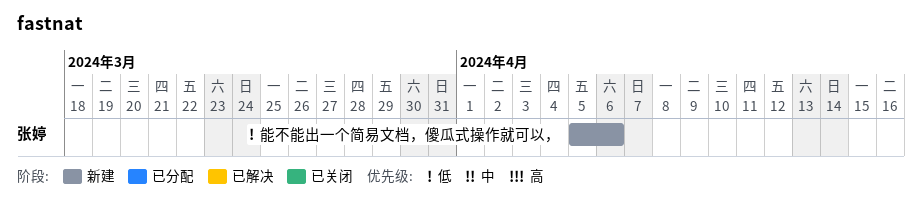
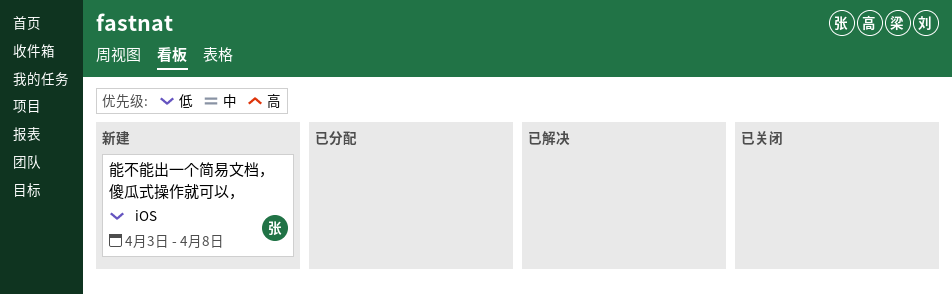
能不能出一个简易文档，傻瓜式操作就可以，, start: Apr 5 -> Apr 3
能不能出一个简易文档，傻瓜式操作就可以，, due: Apr 6 -> Apr 8

